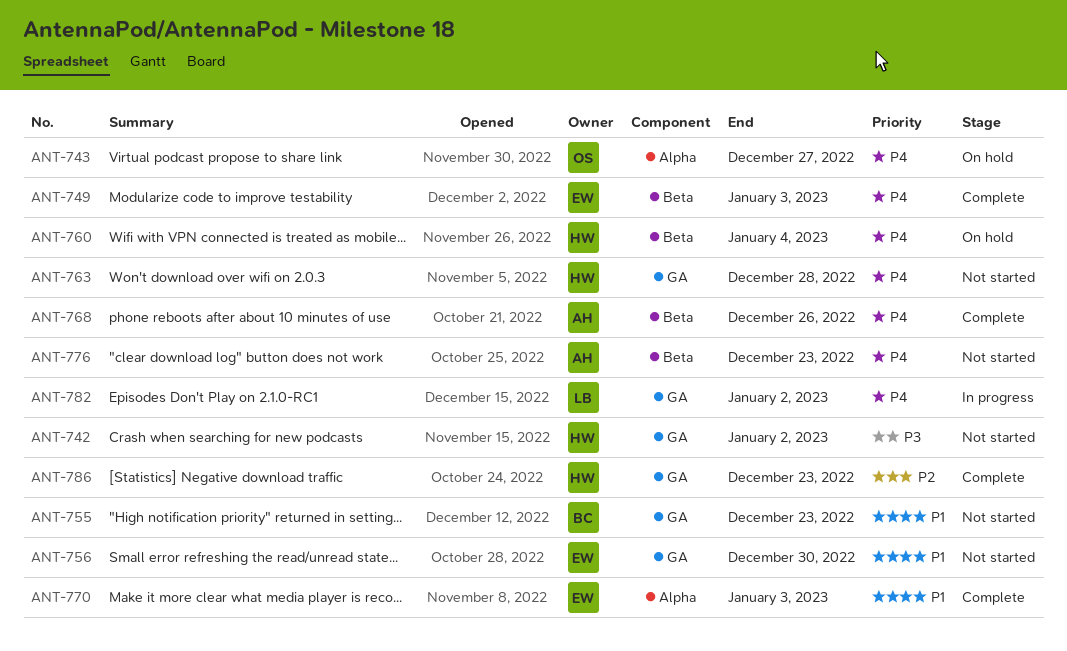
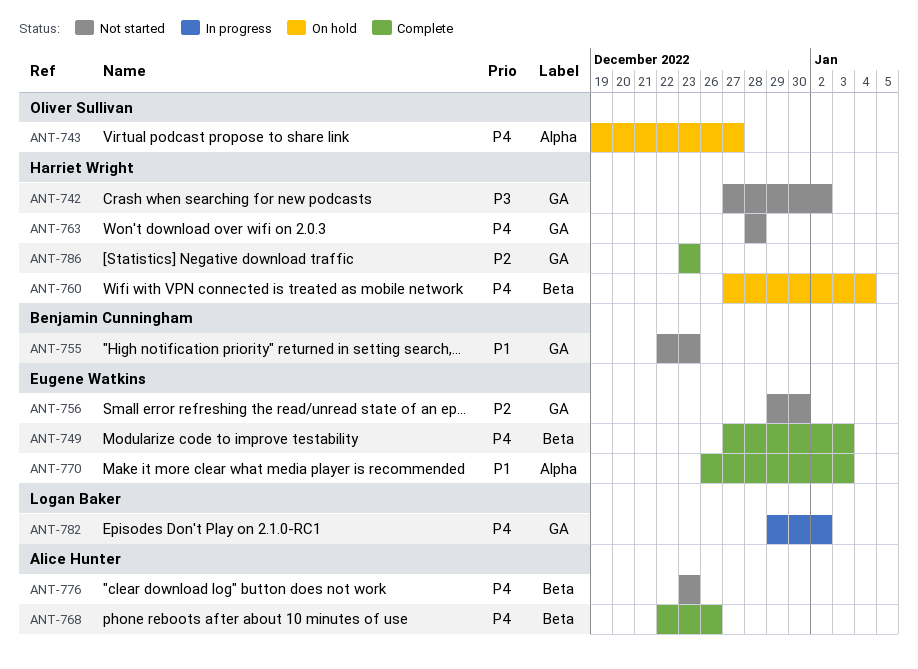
ANT-756, priority: P1 -> P2

